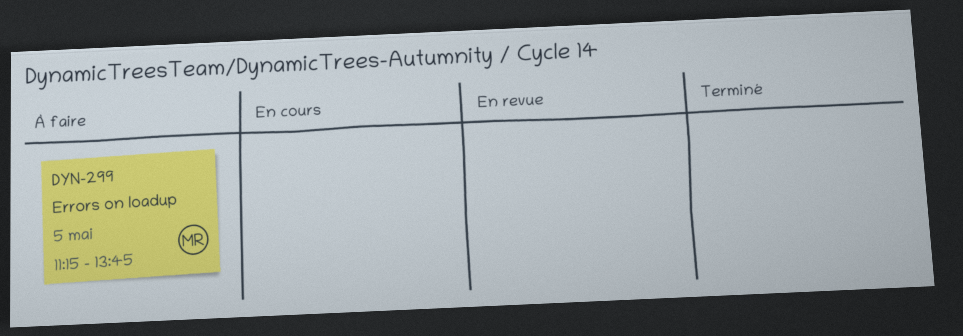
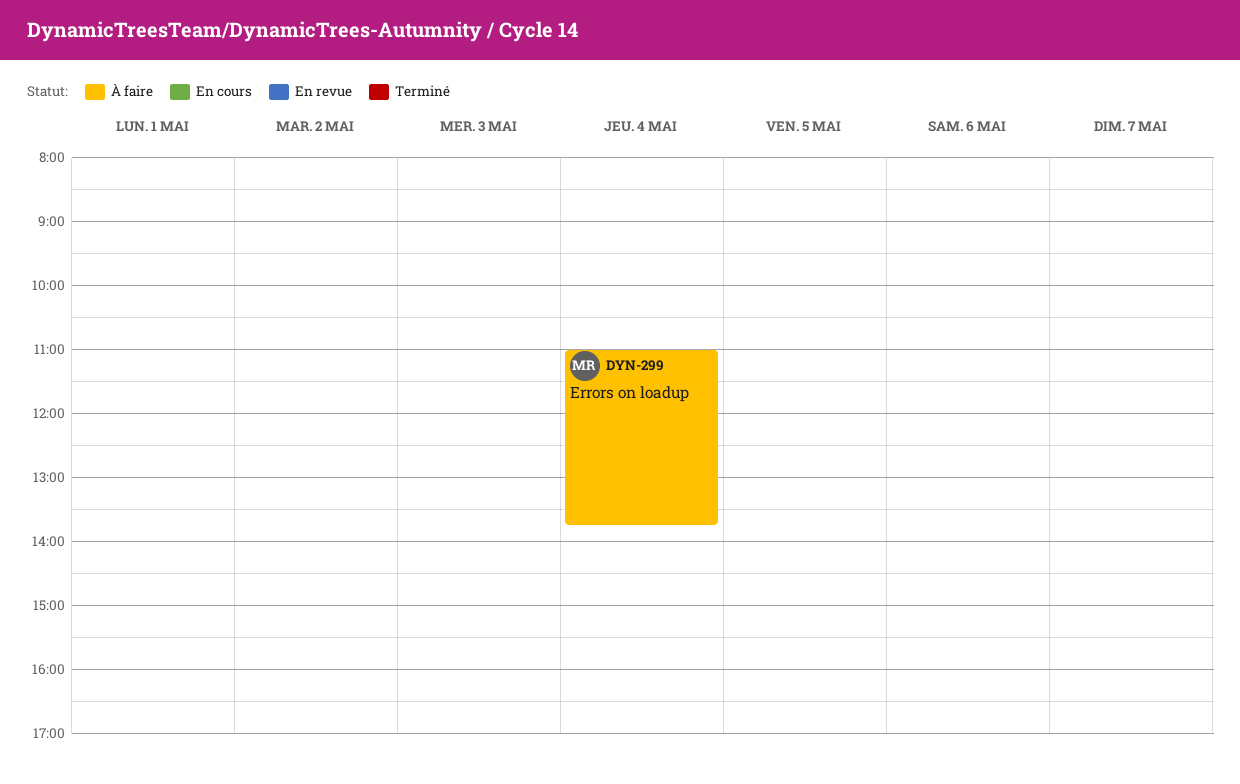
DYN-299, day: May 5 -> May 4
DYN-299, begins: 11:15 -> 11:00

